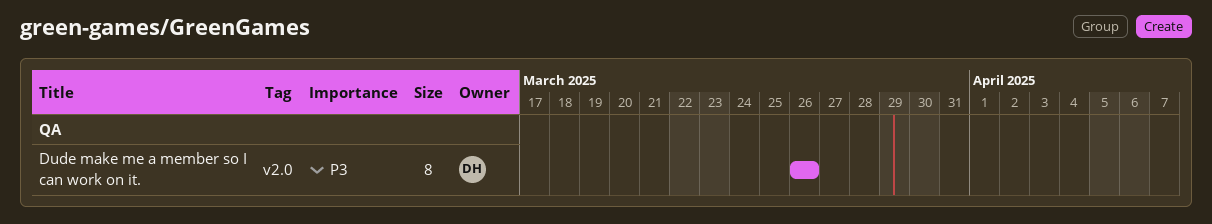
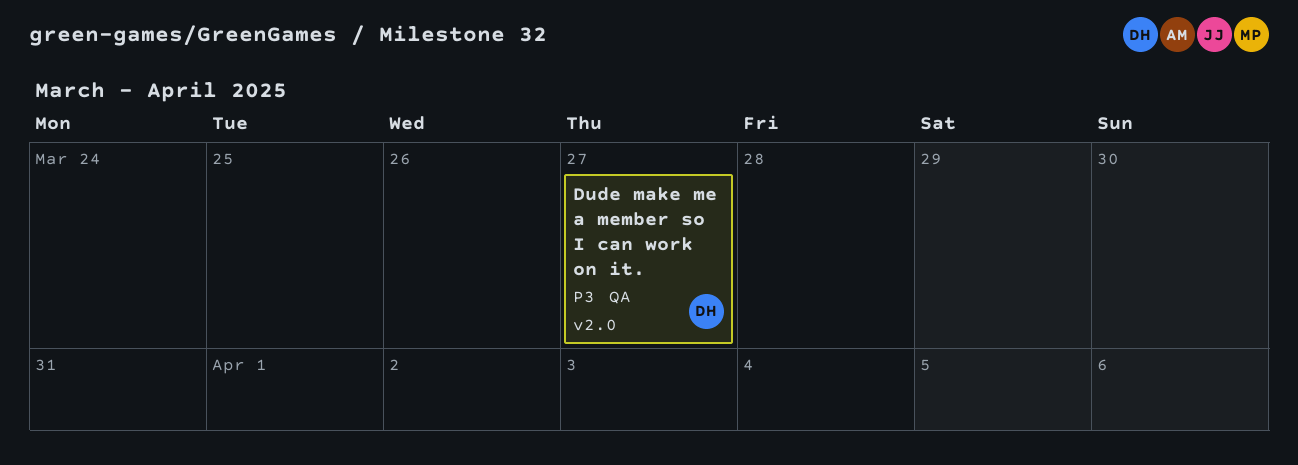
Dude make me a member so I can work on it., due: Mar 26 -> Mar 27

